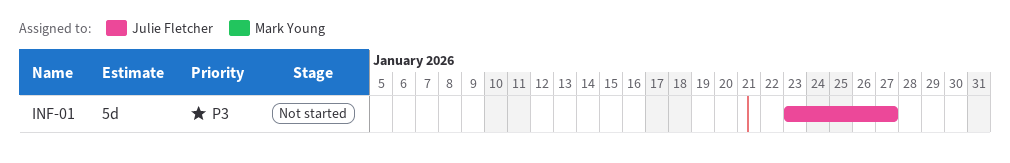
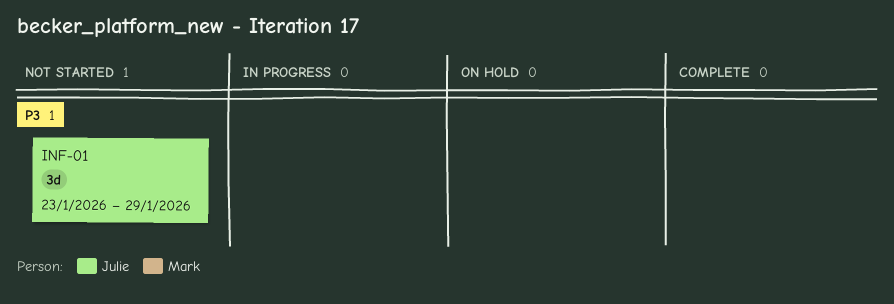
INF-01, estimate: 5d -> 3d
INF-01, due: Jan 27 -> Jan 29

